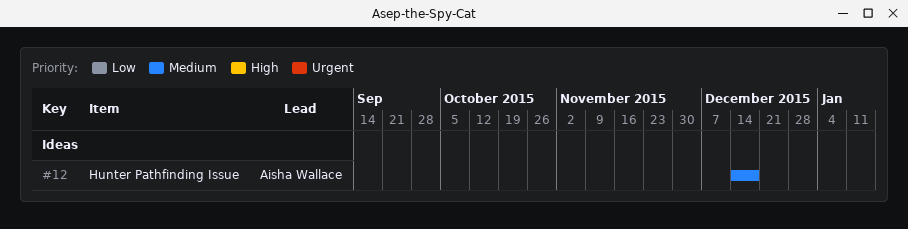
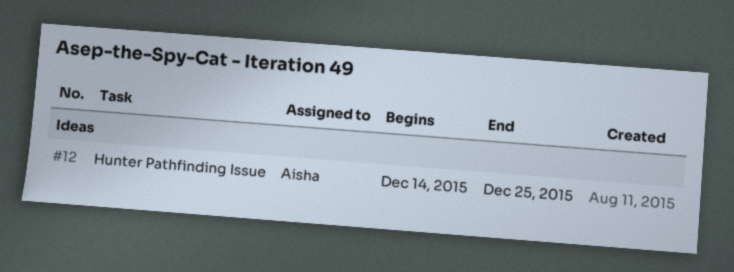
#12, due: Dec 18 -> Dec 25

